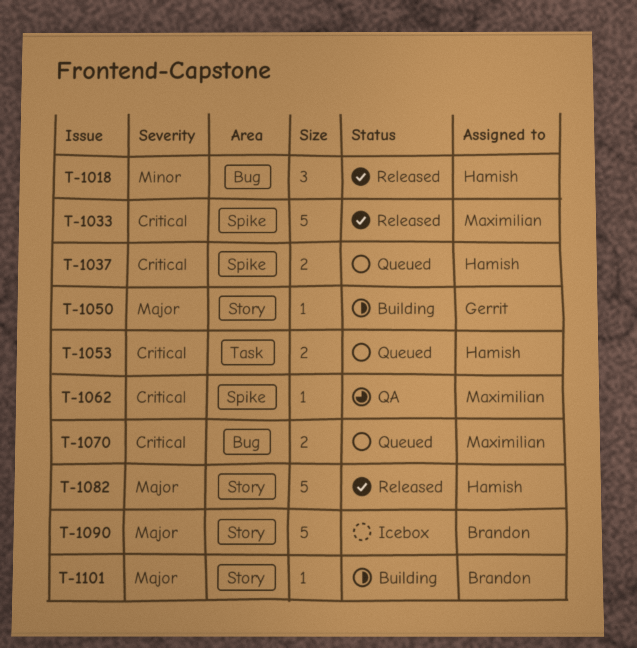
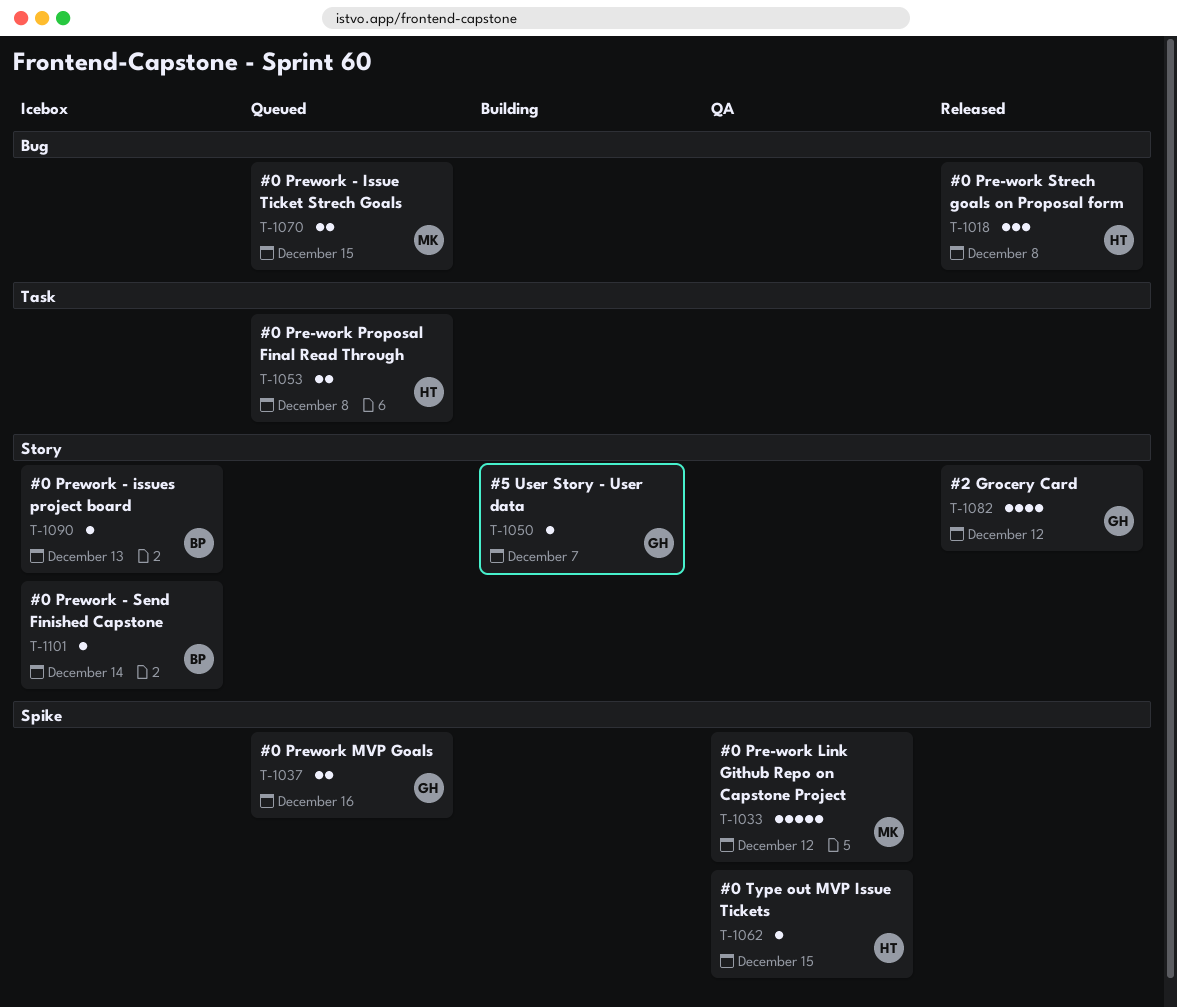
T-1033, status: Released -> QA
T-1037, owner: Hamish -> Gerrit
T-1062, owner: Maximilian -> Hamish
T-1082, owner: Hamish -> Gerrit
T-1082, estimate: 5 -> 4
T-1090, estimate: 5 -> 1
T-1101, status: Building -> Icebox

